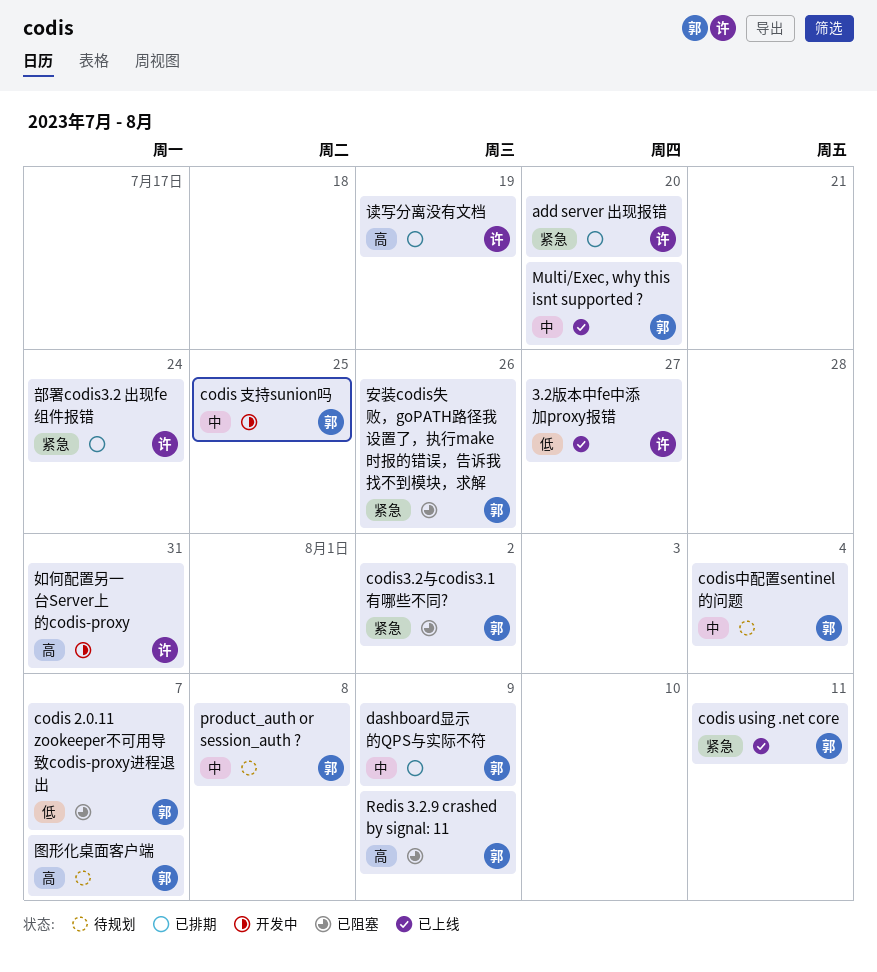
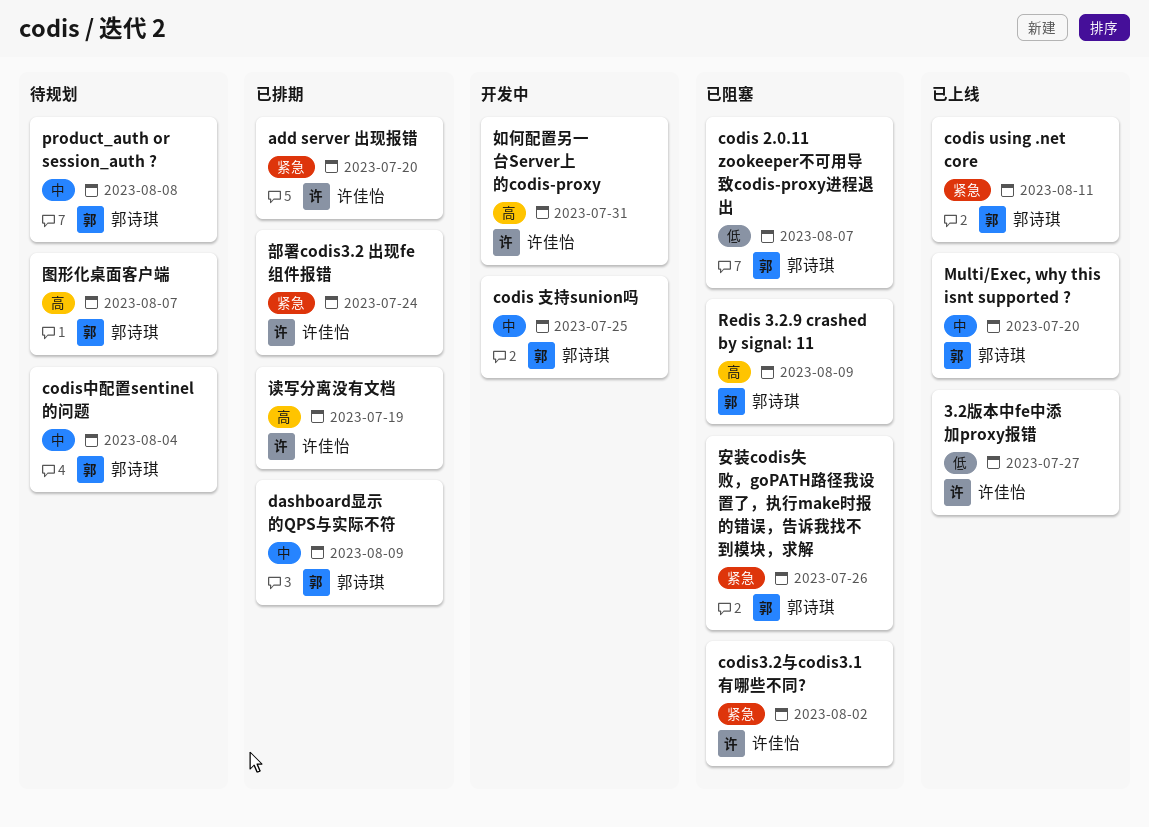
codis3.2与codis3.1有哪些不同?, owner: 郭诗琪 -> 许佳怡

